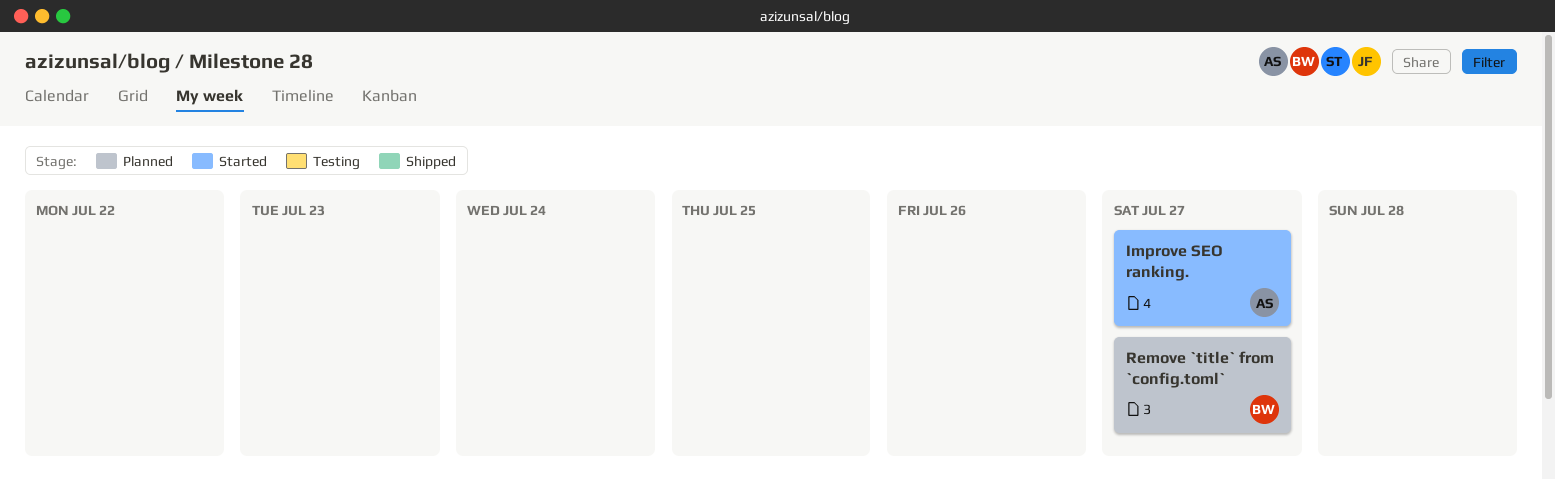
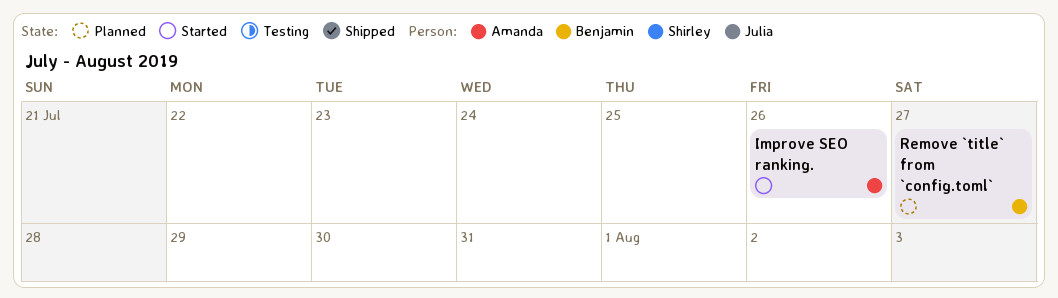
Improve SEO ranking., due: Jul 27 -> Jul 26

